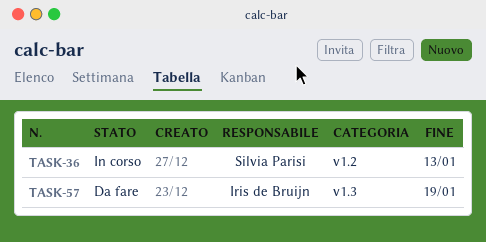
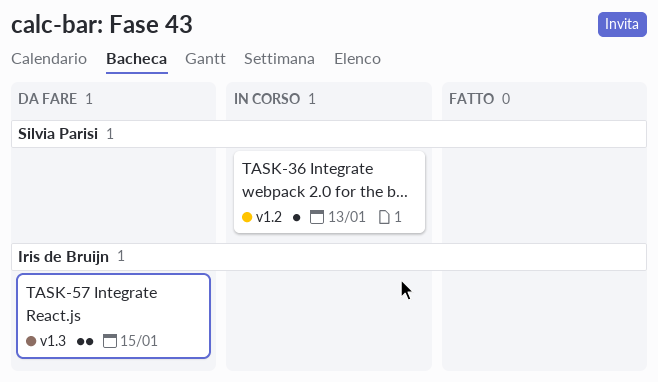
TASK-57, due: Jan 19 -> Jan 15

